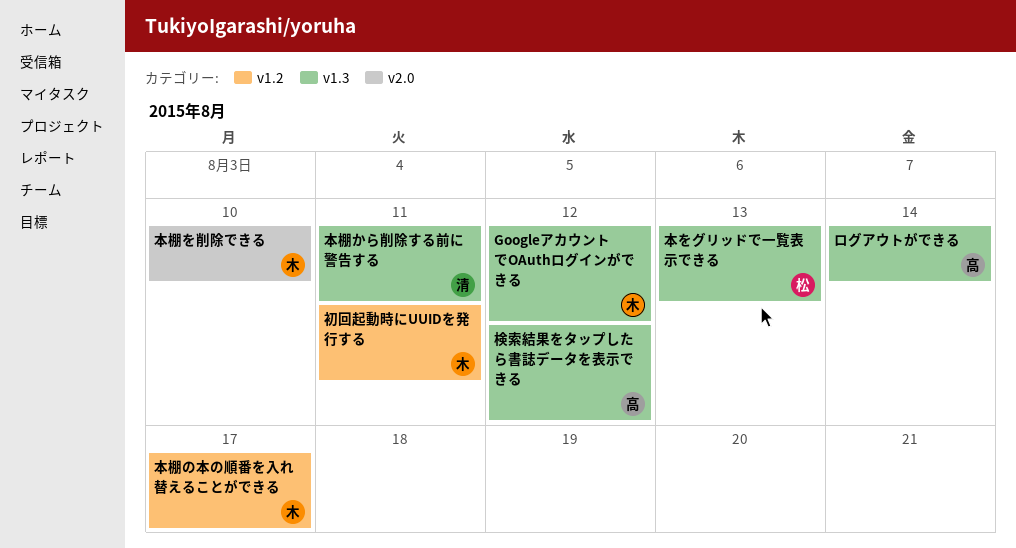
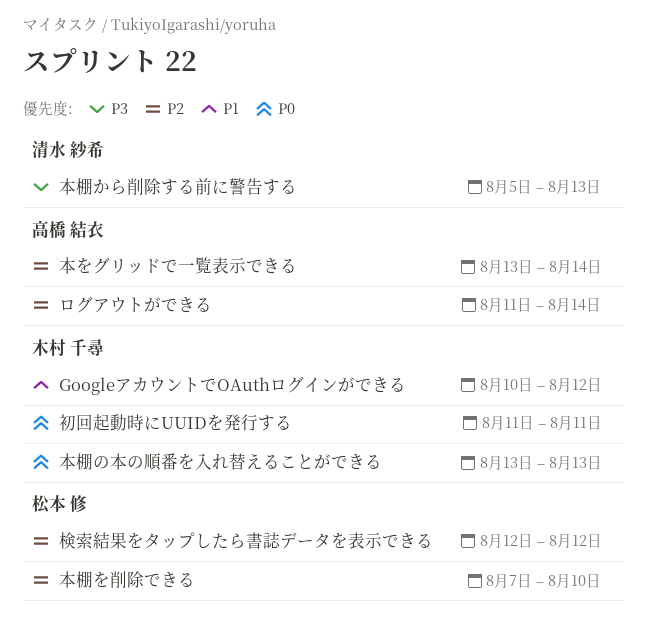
本をグリッドで一覧表示できる, owner: 松本 修 -> 高橋 結衣
本をグリッドで一覧表示できる, due: Aug 13 -> Aug 14
本棚から削除する前に警告する, due: Aug 11 -> Aug 13
本棚の本の順番を入れ替えることができる, due: Aug 17 -> Aug 13
本棚を削除できる, owner: 木村 千尋 -> 松本 修
検索結果をタップしたら書誌データを表示できる, owner: 高橋 結衣 -> 松本 修

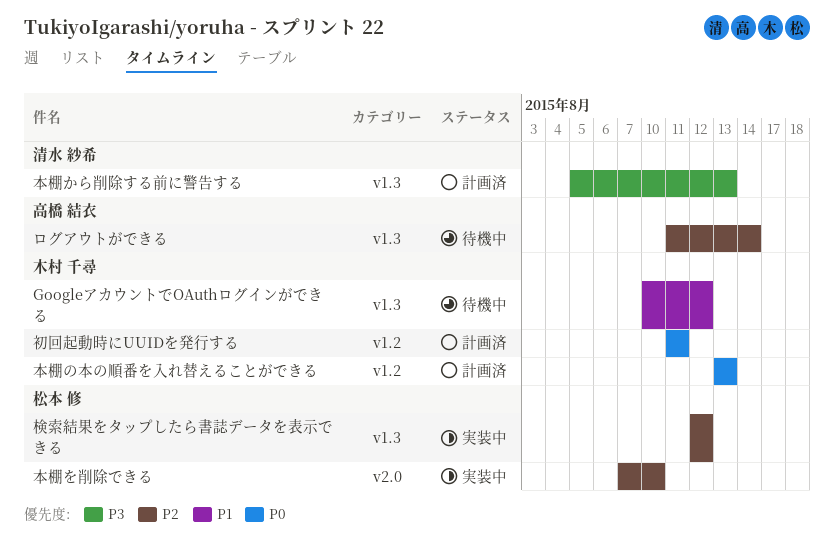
本をグリッドで一覧表示できる: present -> none

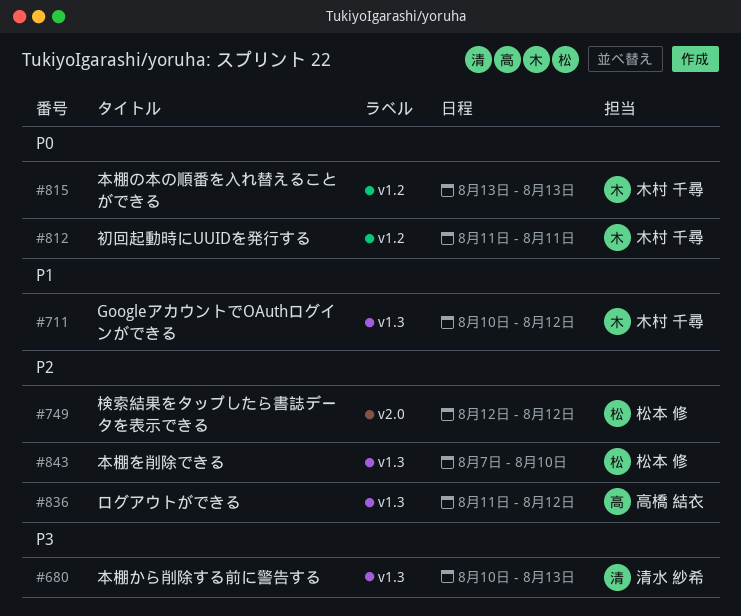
ログアウトができる, due: Aug 14 -> Aug 12
本棚から削除する前に警告する, start: Aug 5 -> Aug 10
本棚を削除できる, label: v2.0 -> v1.3
検索結果をタップしたら書誌データを表示できる, label: v1.3 -> v2.0

